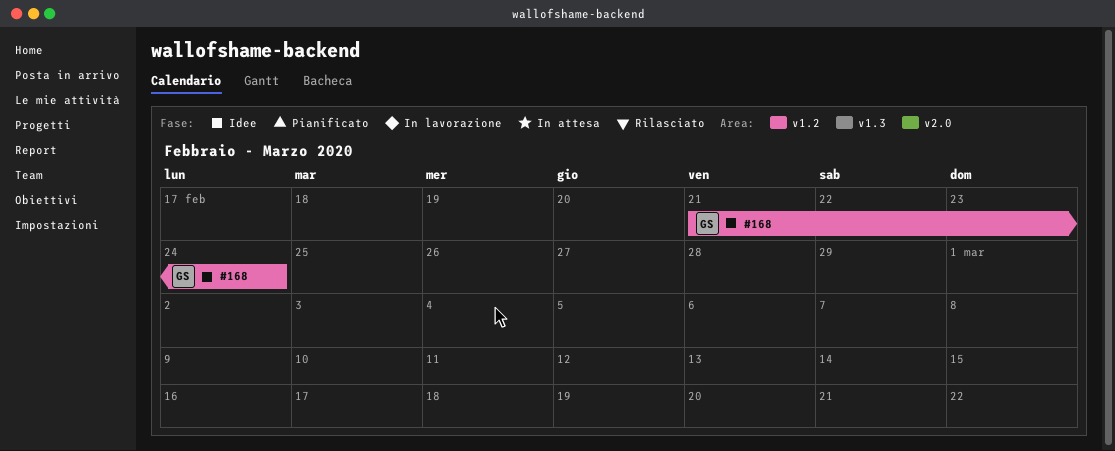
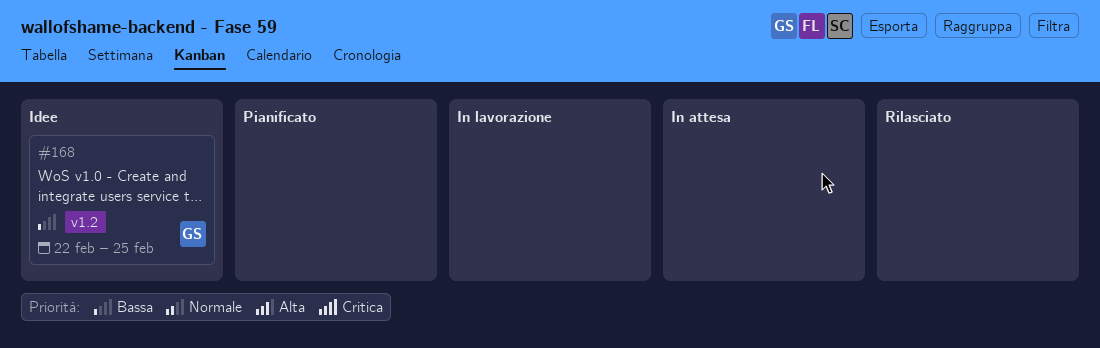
#168, start: Feb 21 -> Feb 22
#168, due: Feb 24 -> Feb 25

